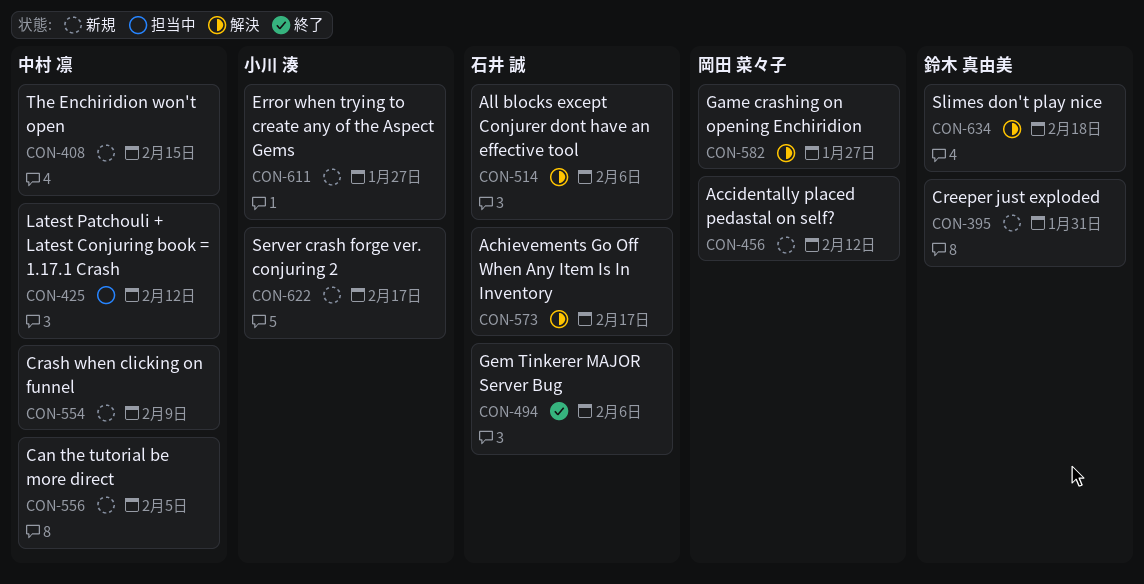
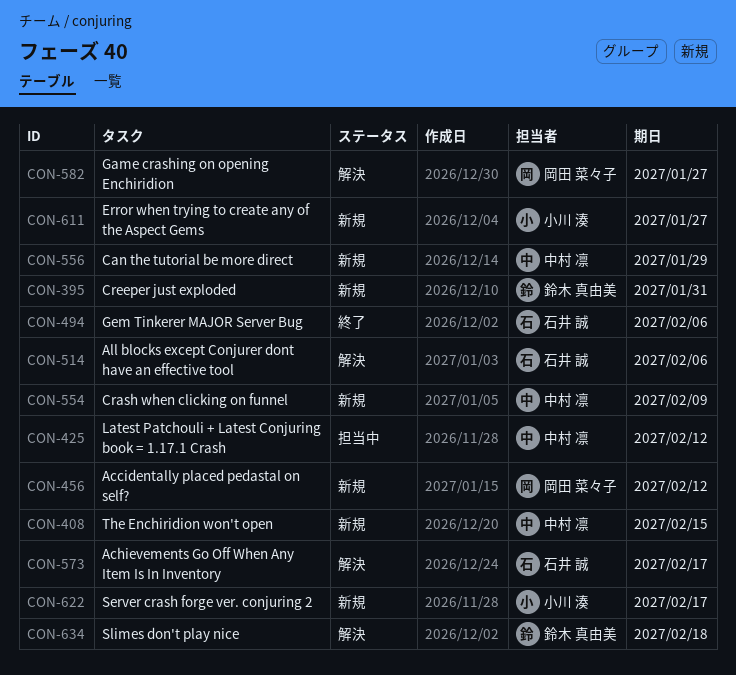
CON-556, due: Feb 5 -> Jan 29

